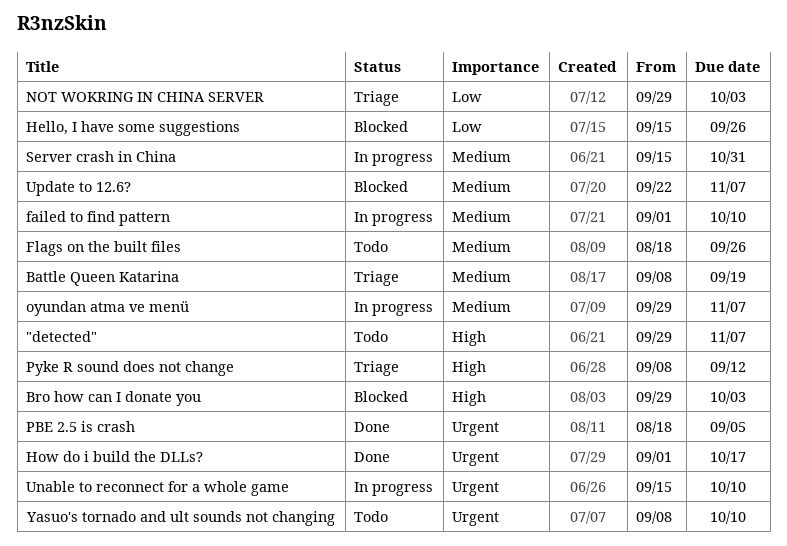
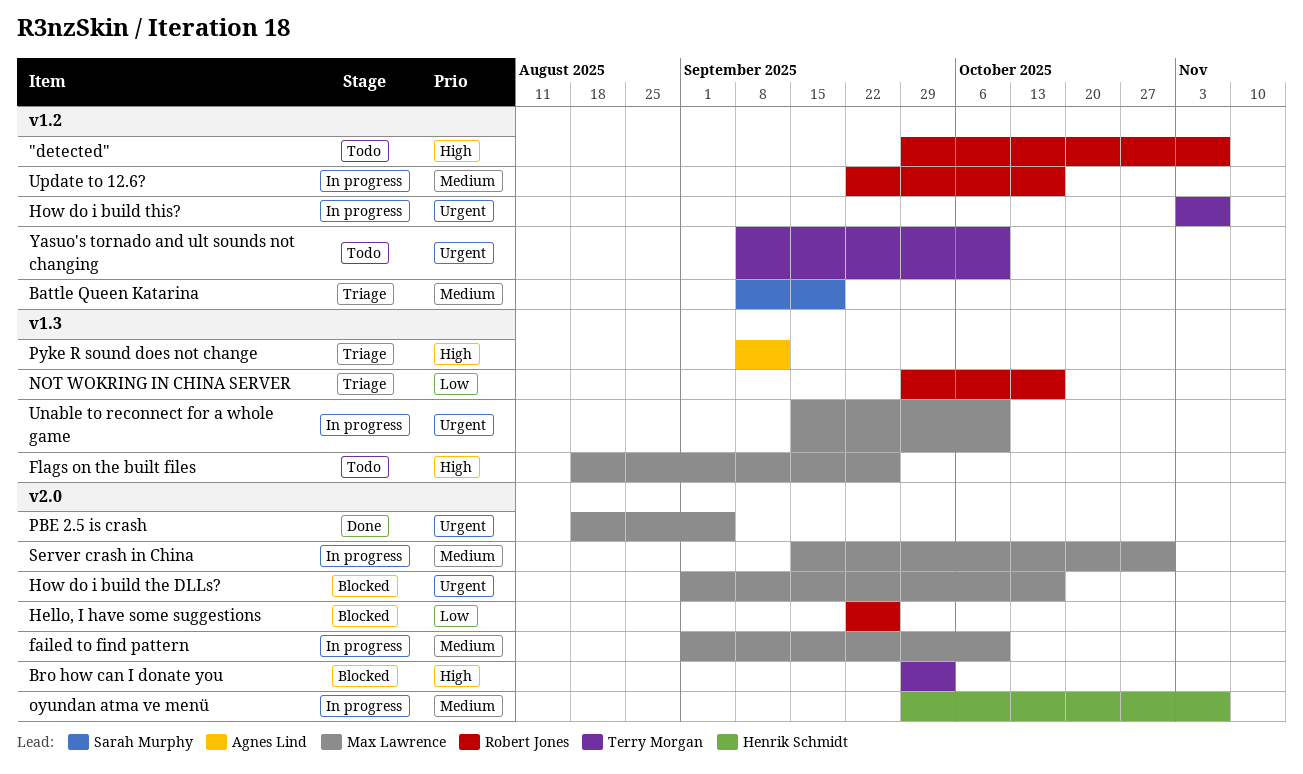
Flags on the built files, priority: Medium -> High
Hello, I have some suggestions, start: Sep 15 -> Sep 22
How do i build the DLLs?, status: Done -> Blocked
How do i build this?: none -> present
NOT WOKRING IN CHINA SERVER, due: Oct 3 -> Oct 17
Update to 12.6?, status: Blocked -> In progress
Update to 12.6?, due: Nov 7 -> Oct 17

